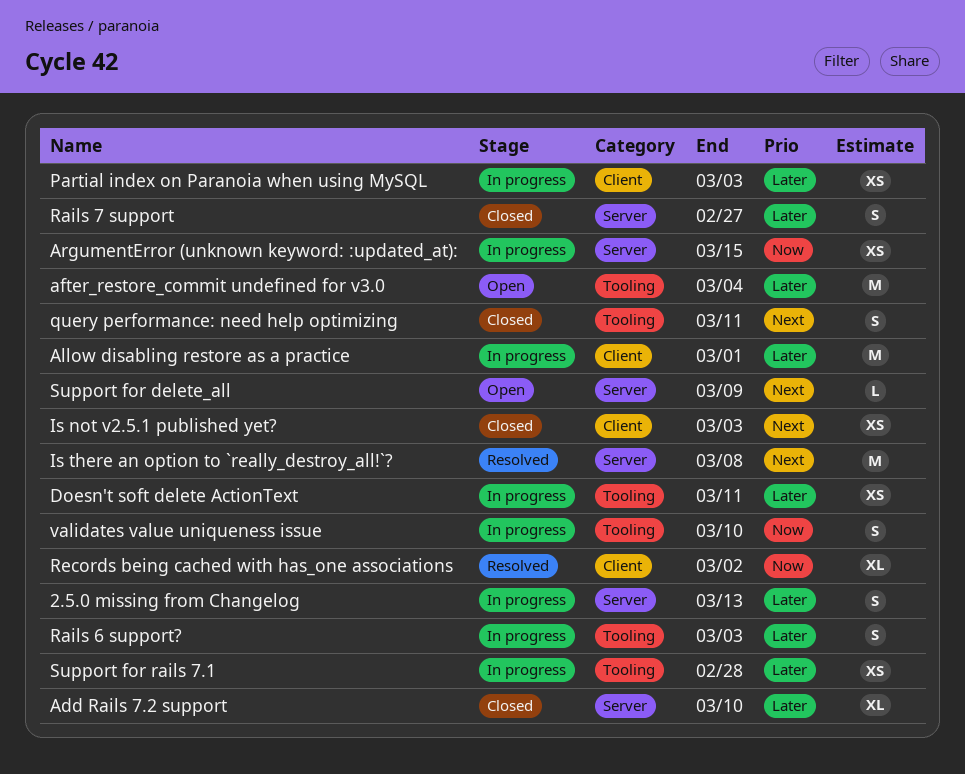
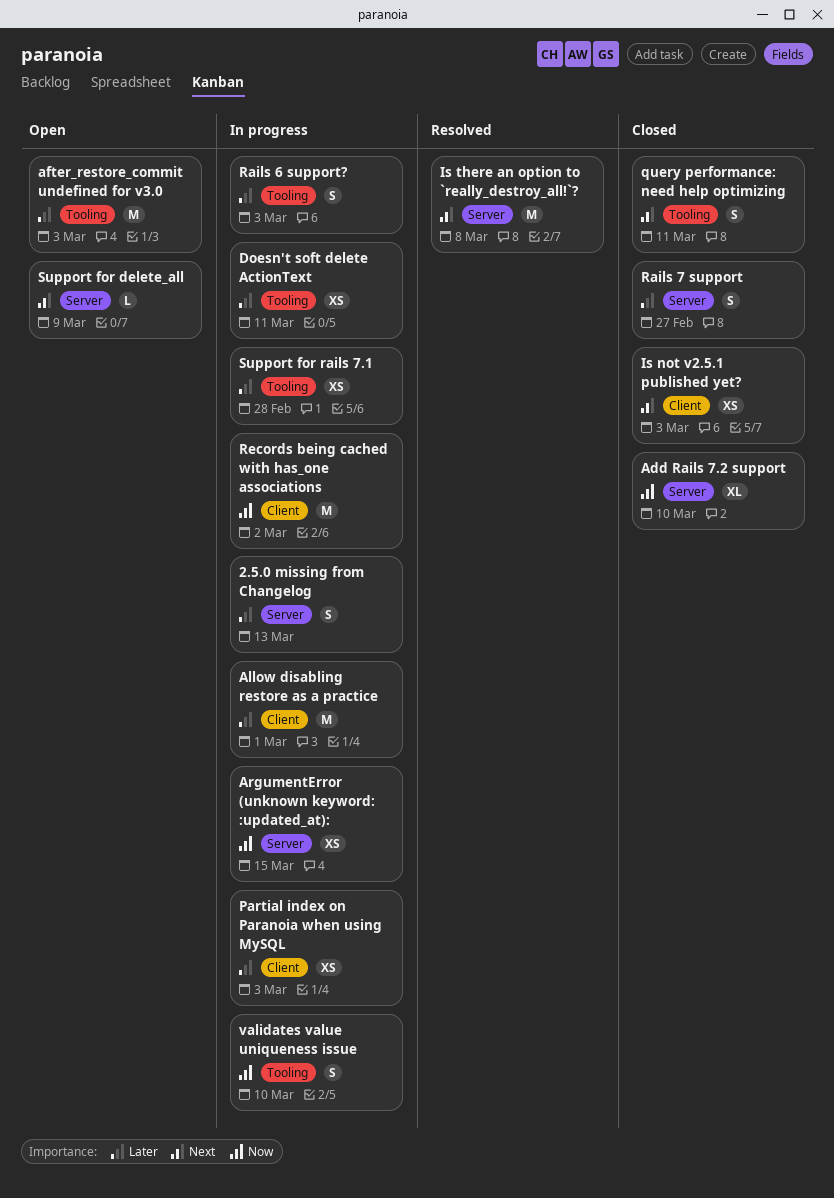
Add Rails 7.2 support, priority: Later -> Now
after_restore_commit undefined for v3.0, due: Mar 4 -> Mar 3
Records being cached with has_one associations, status: Resolved -> In progress
Records being cached with has_one associations, estimate: XL -> M

